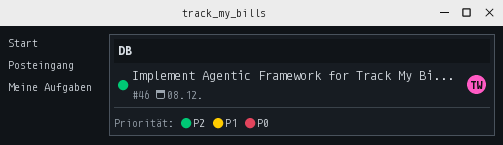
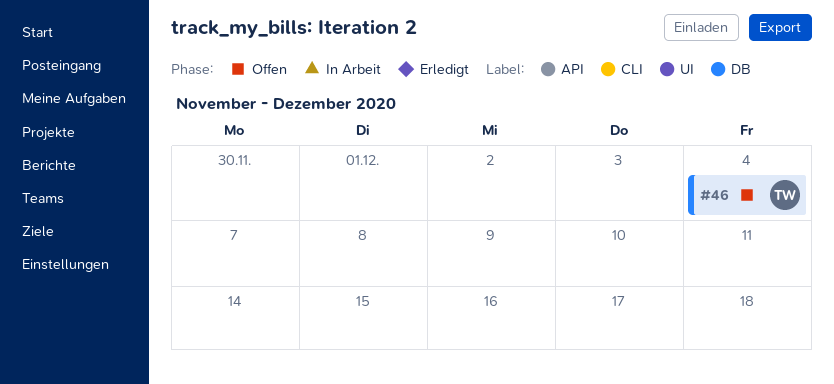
#46, due: Dec 8 -> Dec 4

